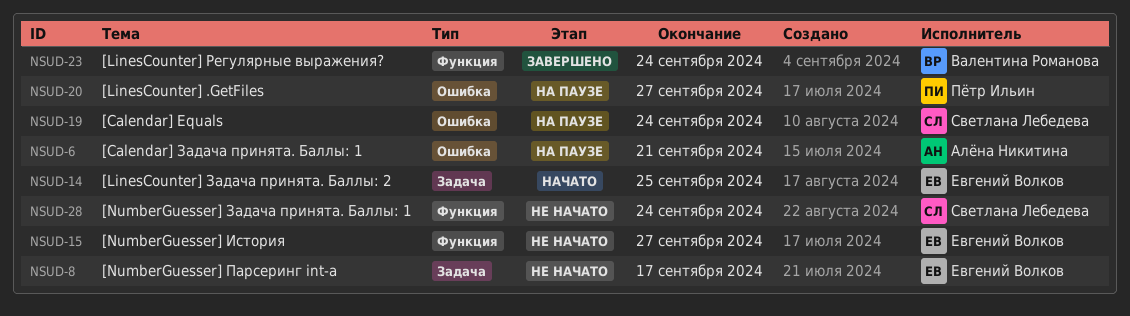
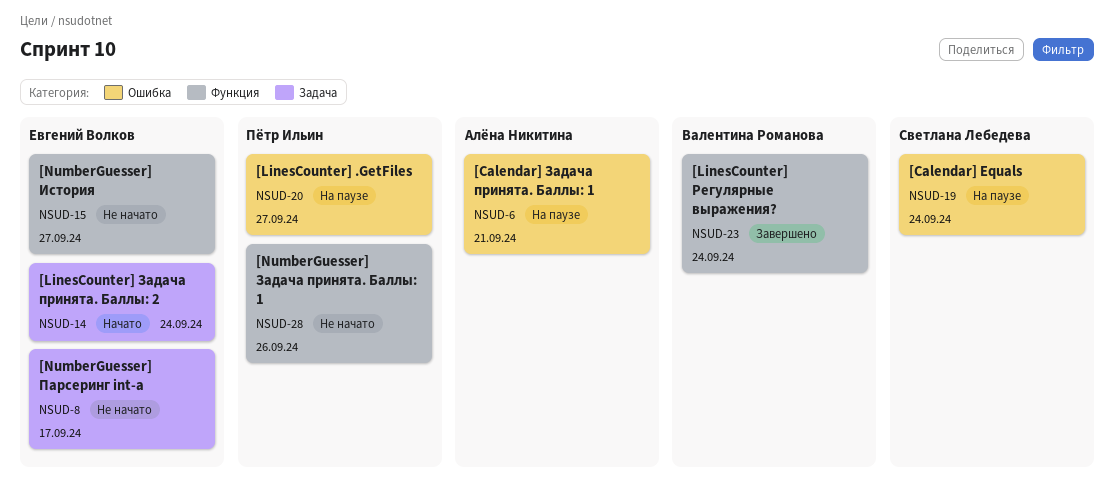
NSUD-14, due: Sep 25 -> Sep 24
NSUD-28, owner: Светлана Лебедева -> Пётр Ильин
NSUD-28, due: Sep 24 -> Sep 26

